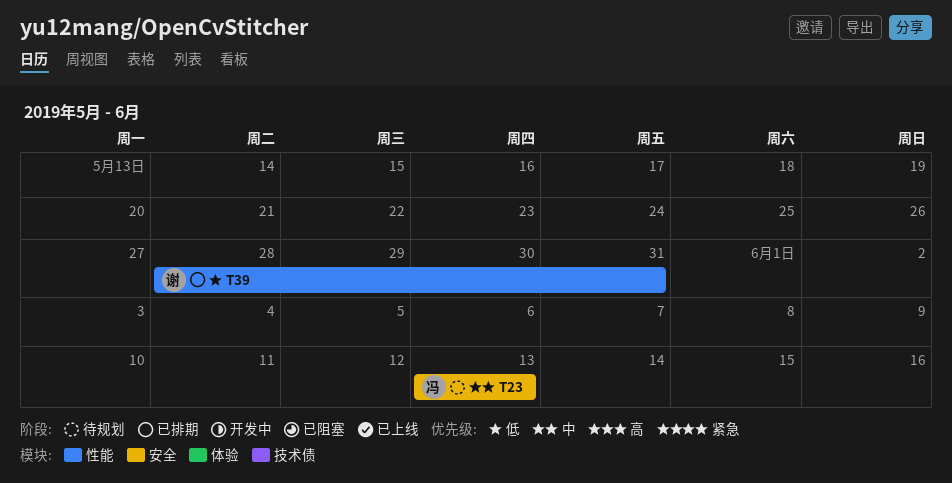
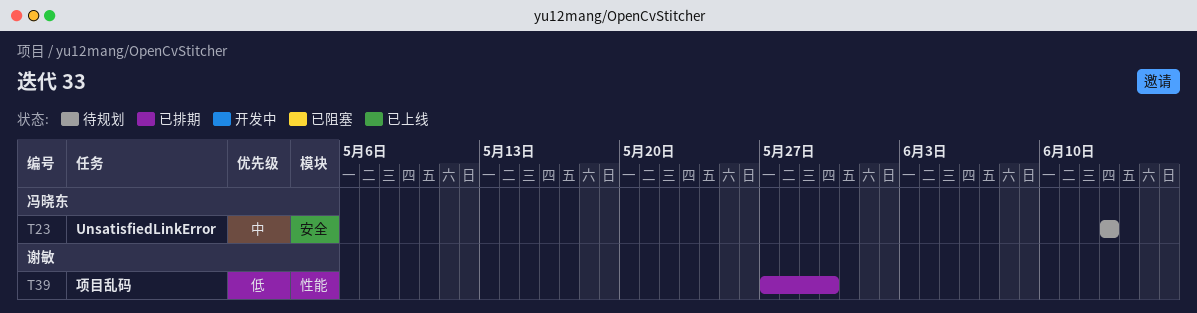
T39, start: May 28 -> May 27
T39, due: May 31 -> May 30

